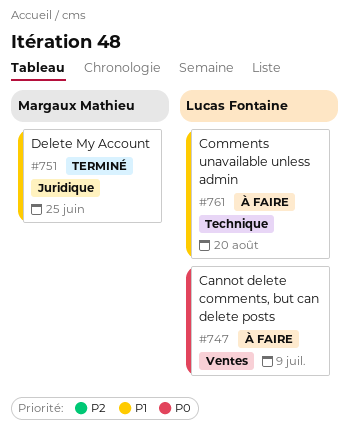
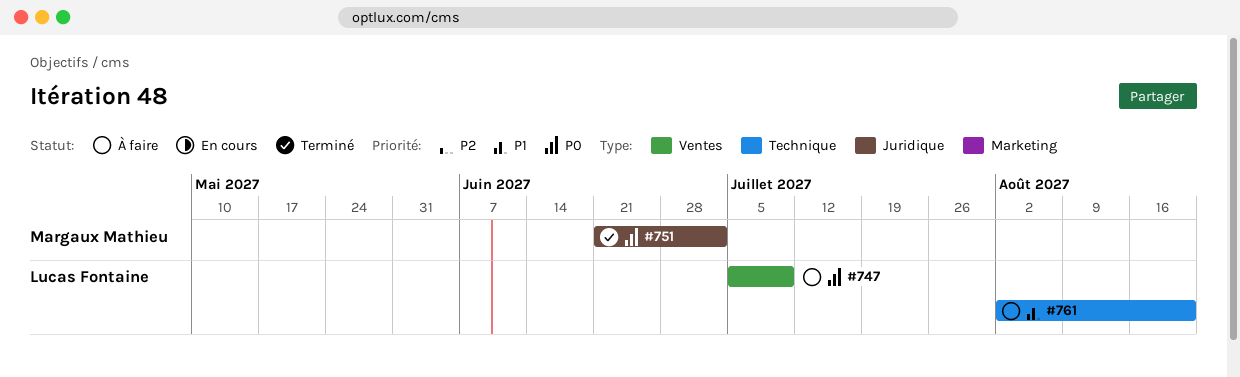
#751, priority: P1 -> P0
#751, due: Jun 25 -> Jul 2

